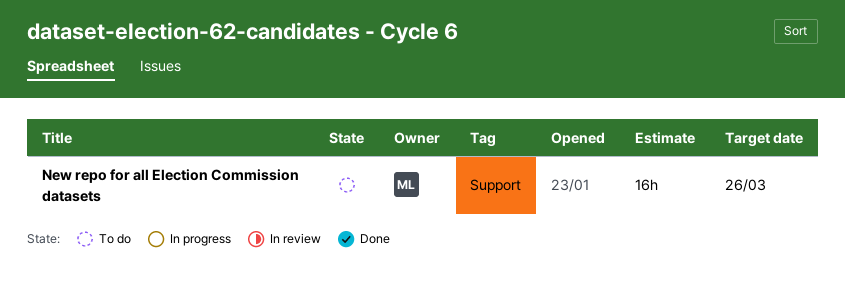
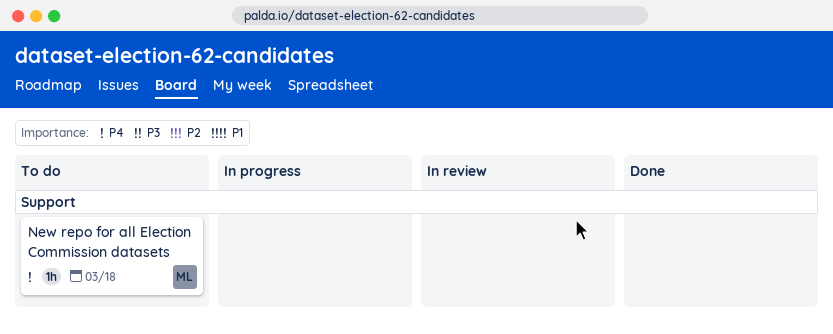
New repo for all Election Commission datasets, estimate: 16h -> 1h
New repo for all Election Commission datasets, due: Mar 26 -> Mar 18

